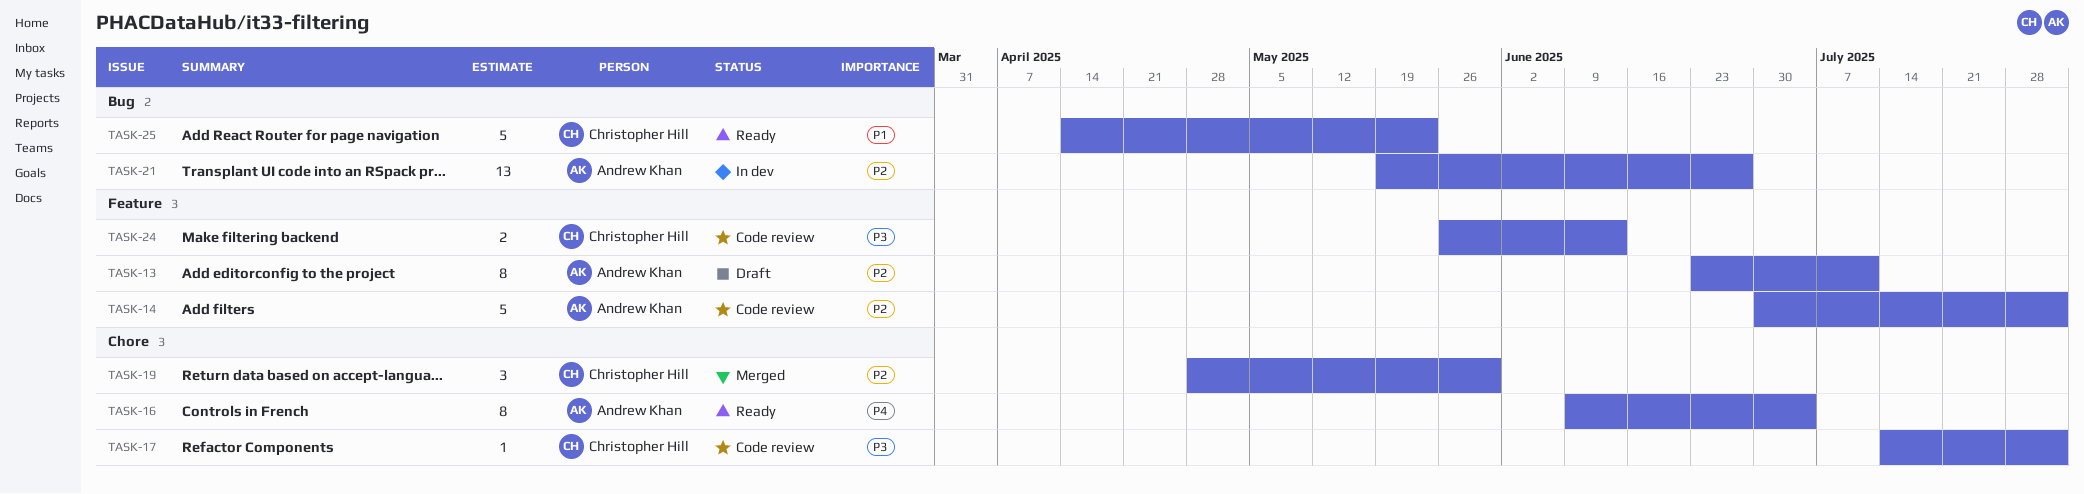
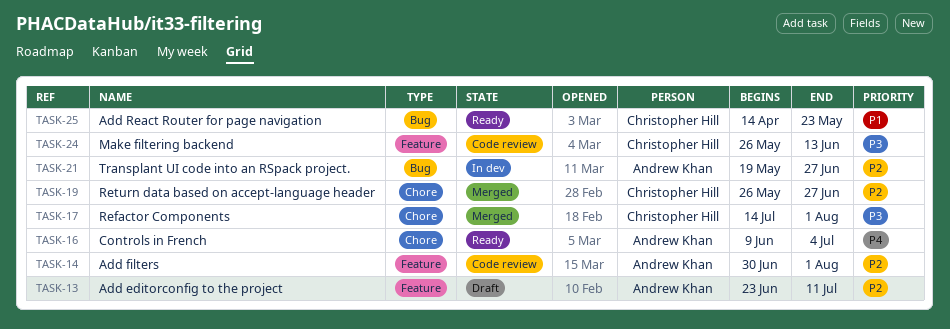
TASK-17, status: Code review -> Merged
TASK-19, start: Apr 28 -> May 26
TASK-19, due: May 30 -> Jun 27

